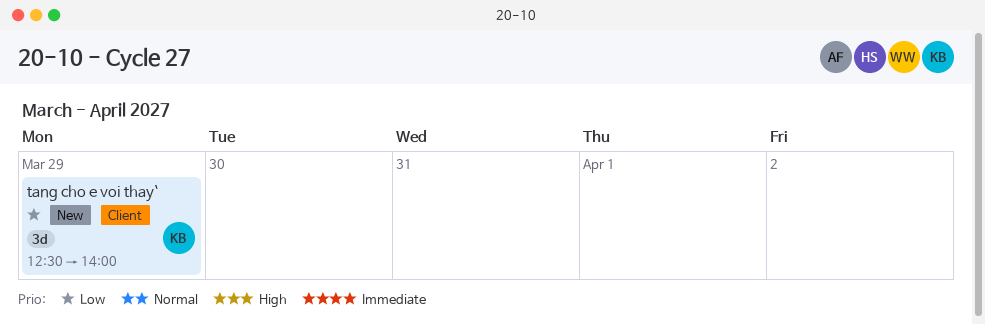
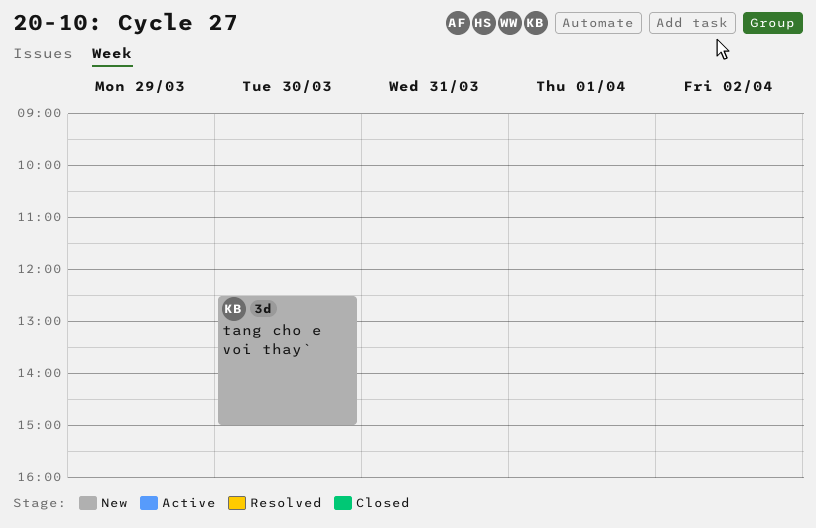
tang cho e voi thay`, day: Mar 29 -> Mar 30
tang cho e voi thay`, ends: 14:00 -> 15:00

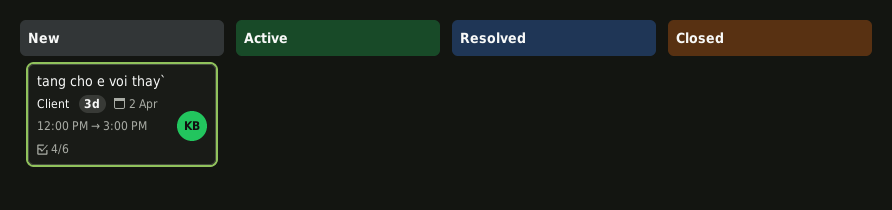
tang cho e voi thay`, day: Mar 30 -> Apr 2
tang cho e voi thay`, begins: 12:30 -> 12:00

